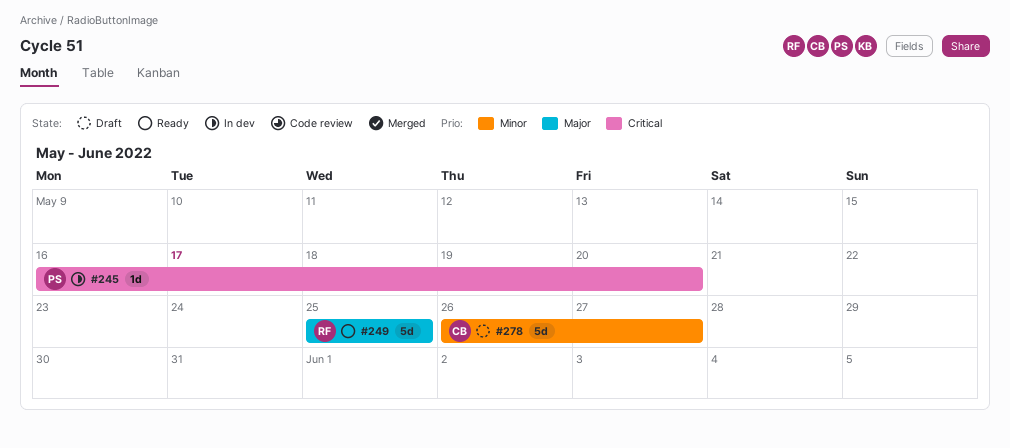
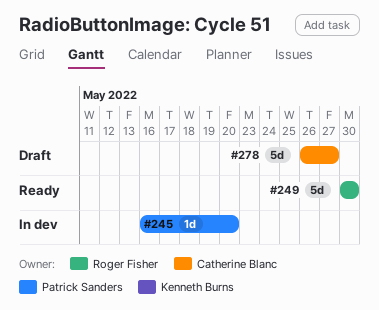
#249, start: May 25 -> May 30
#249, due: May 25 -> May 30

